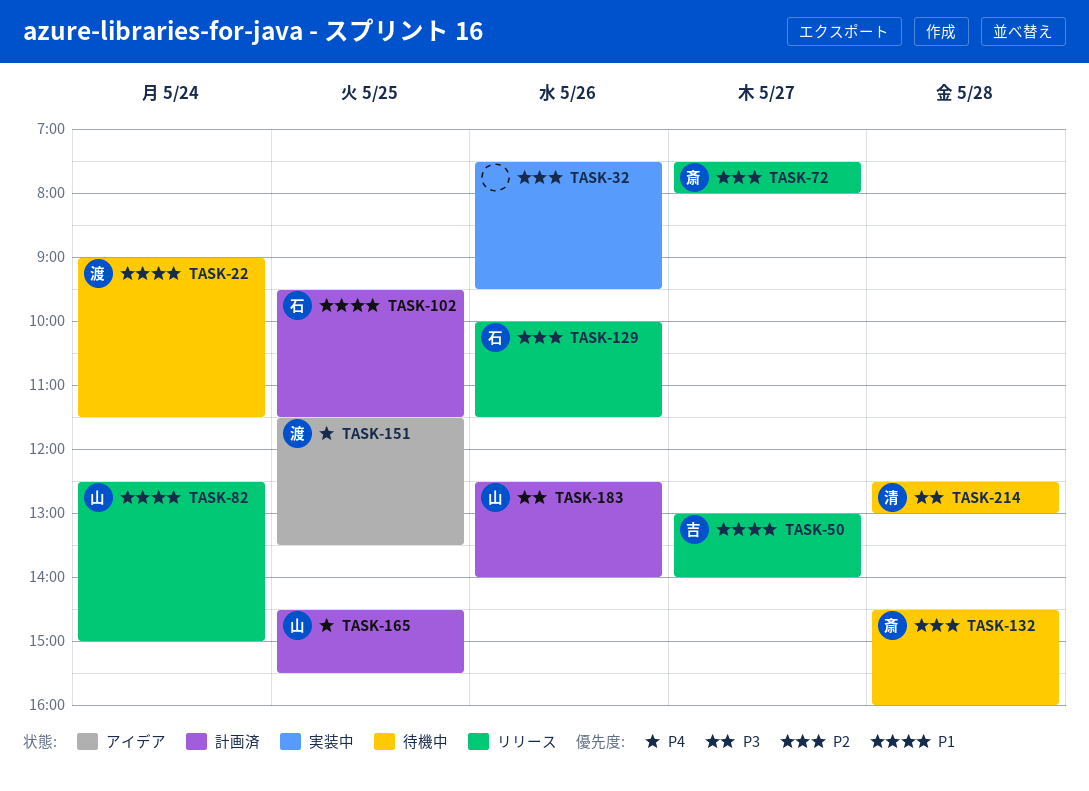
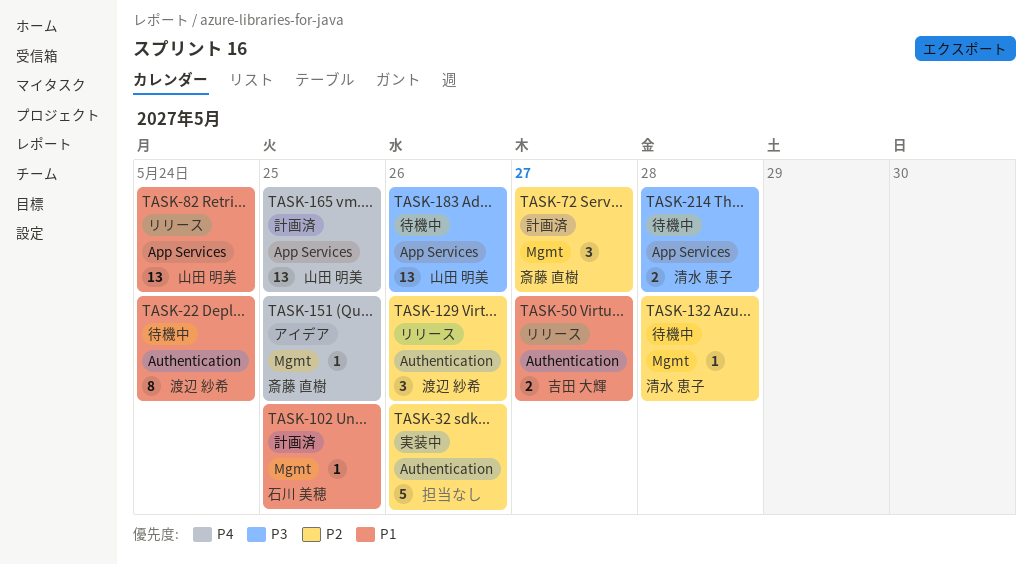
TASK-72, status: リリース -> 計画済
TASK-129, owner: 石川 美穂 -> 渡辺 紗希
TASK-132, owner: 斎藤 直樹 -> 清水 恵子
TASK-151, owner: 渡辺 紗希 -> 斎藤 直樹
TASK-183, status: 計画済 -> 待機中

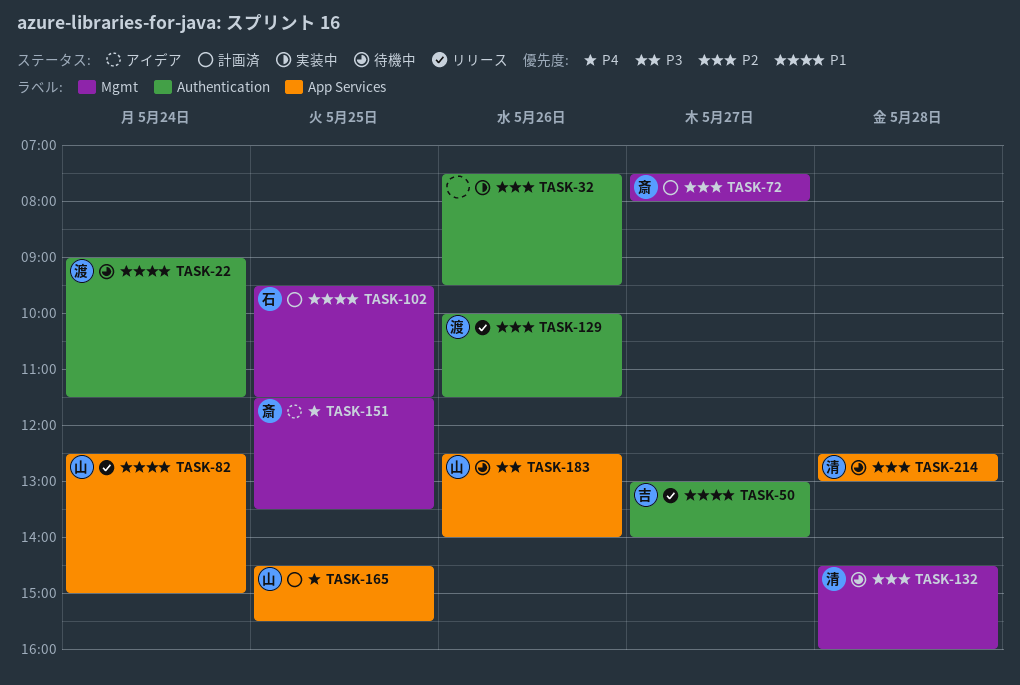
TASK-214, priority: P3 -> P2

